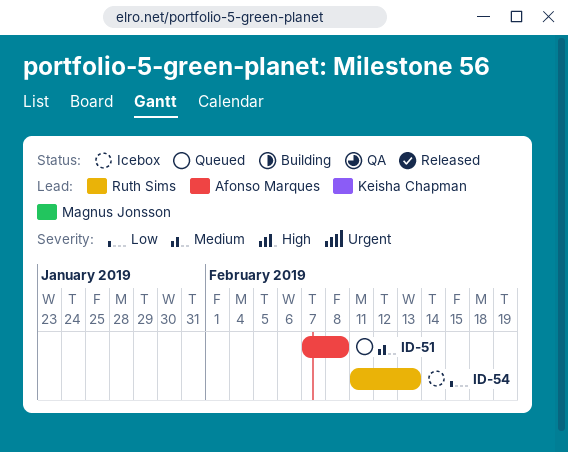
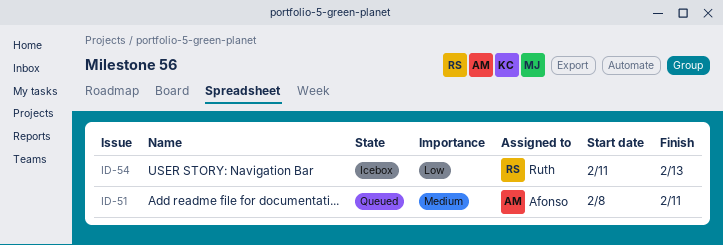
ID-51, start: Feb 7 -> Feb 8
ID-51, due: Feb 8 -> Feb 11

